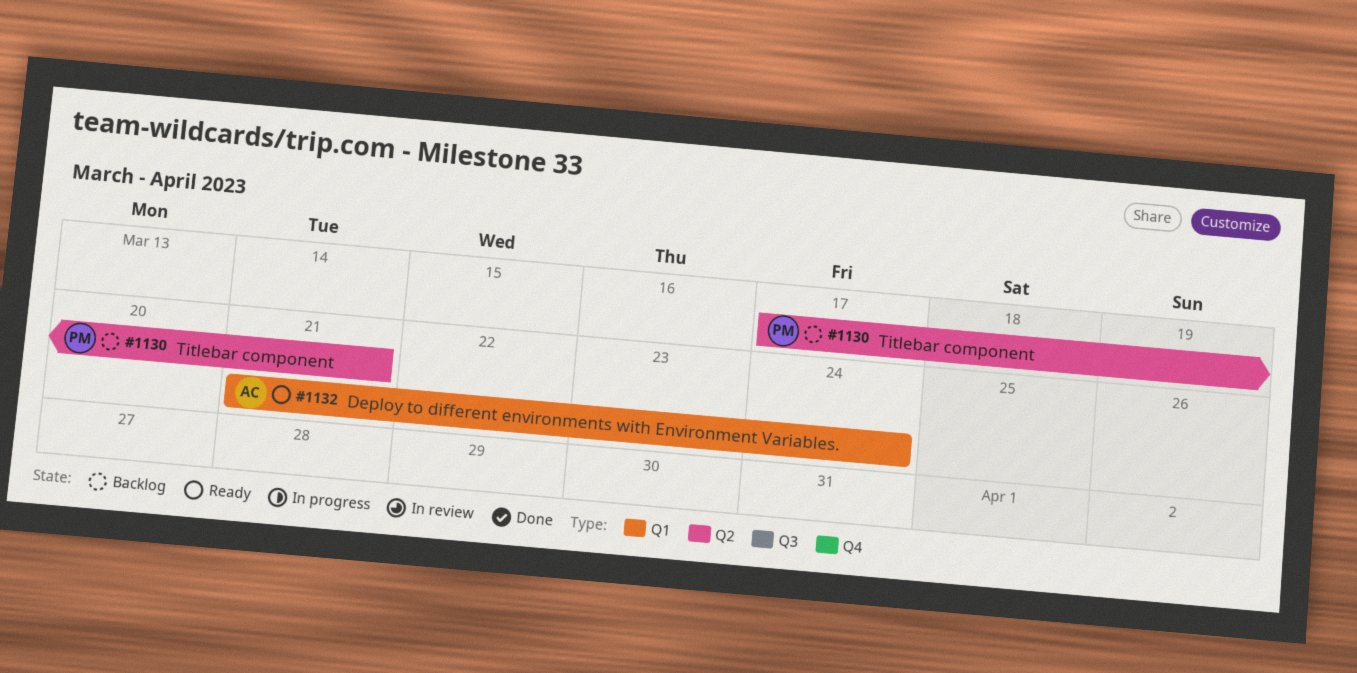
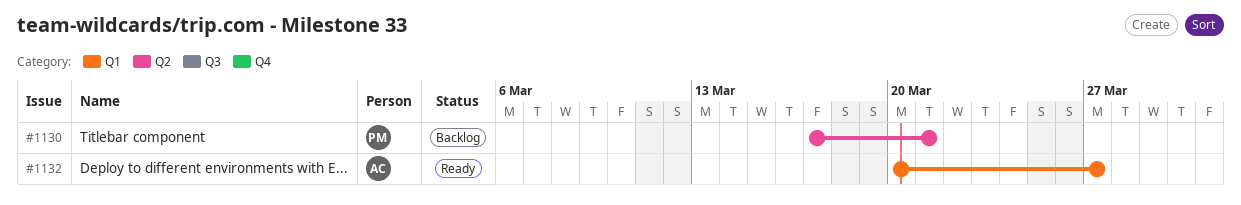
#1132, start: Mar 21 -> Mar 20
#1132, due: Mar 24 -> Mar 27

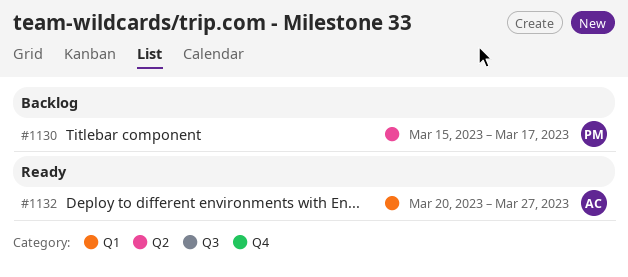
#1130, start: Mar 17 -> Mar 15
#1130, due: Mar 21 -> Mar 17

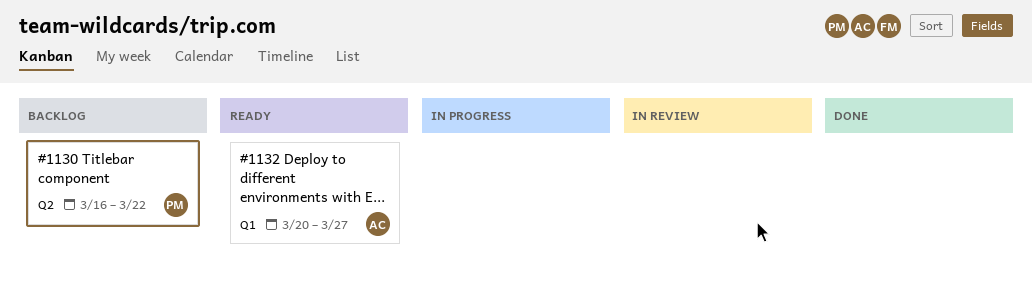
#1130, start: Mar 15 -> Mar 16
#1130, due: Mar 17 -> Mar 22

